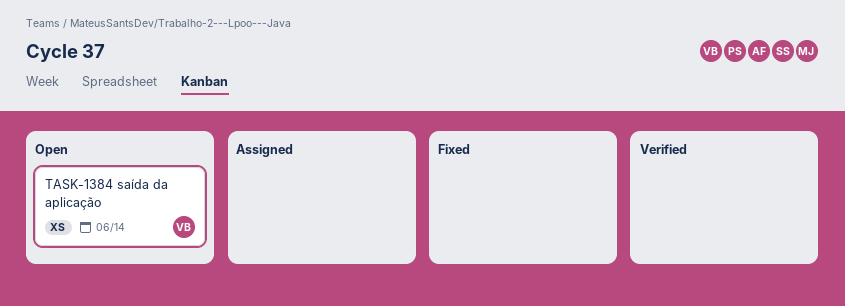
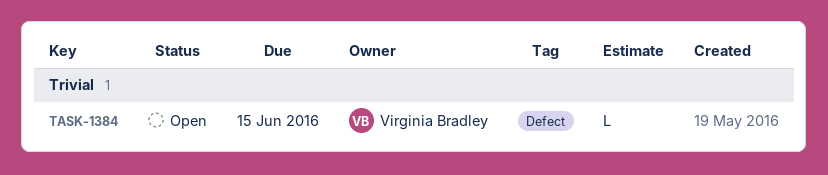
TASK-1384, estimate: XS -> L
TASK-1384, due: Jun 14 -> Jun 15

